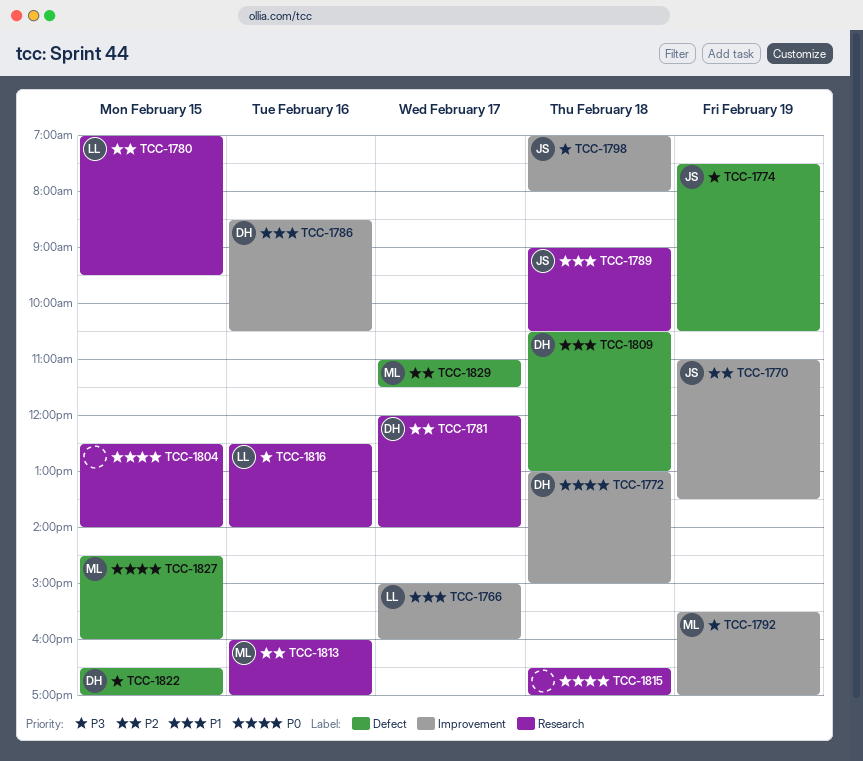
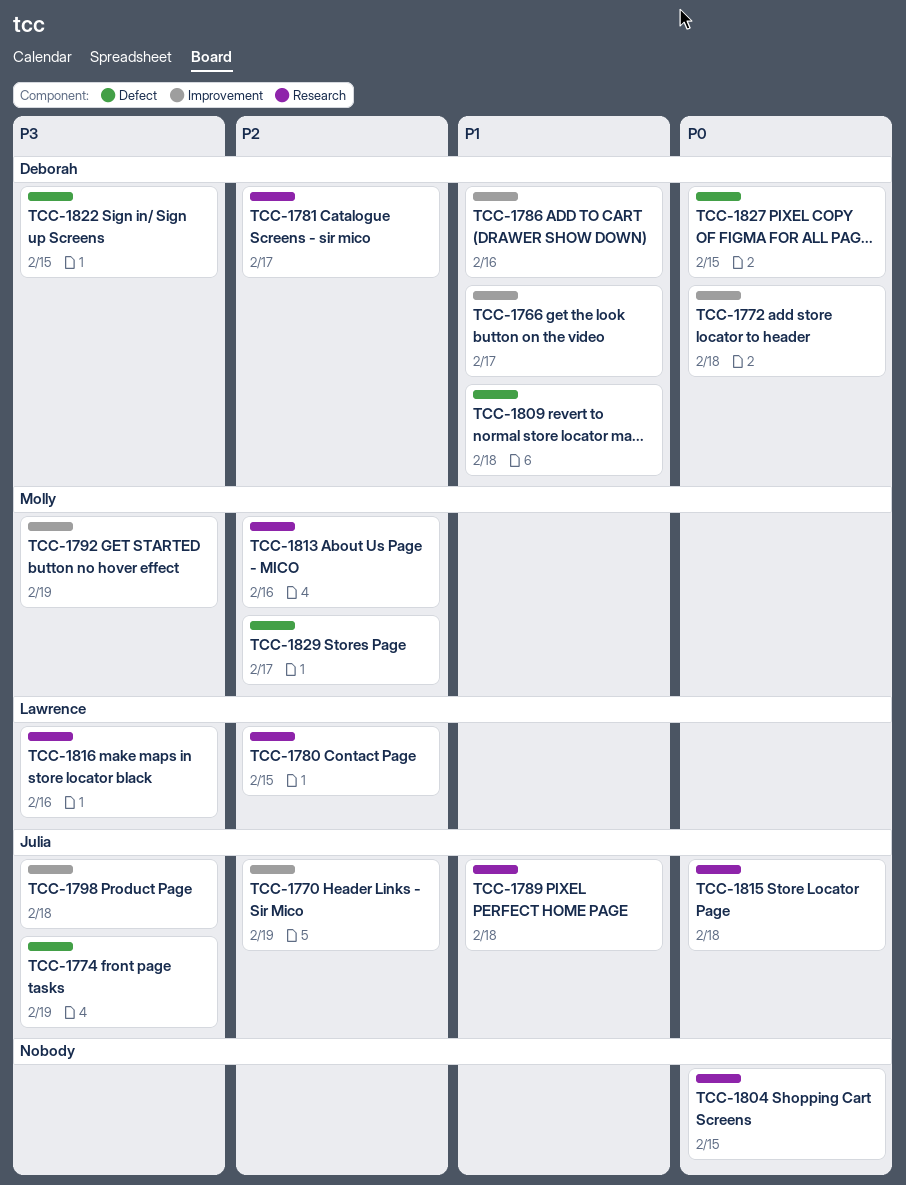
TCC-1766, owner: Lawrence -> Deborah
TCC-1815, owner: none -> Julia
TCC-1827, owner: Molly -> Deborah

